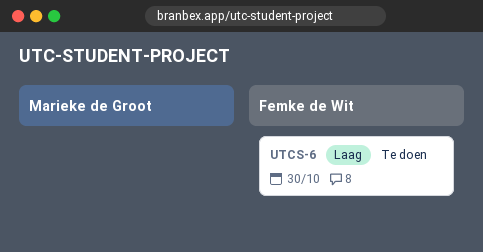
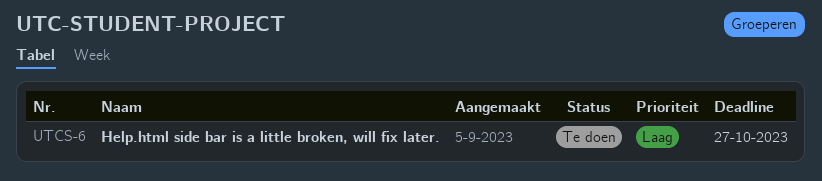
UTCS-6, due: Oct 30 -> Oct 27

